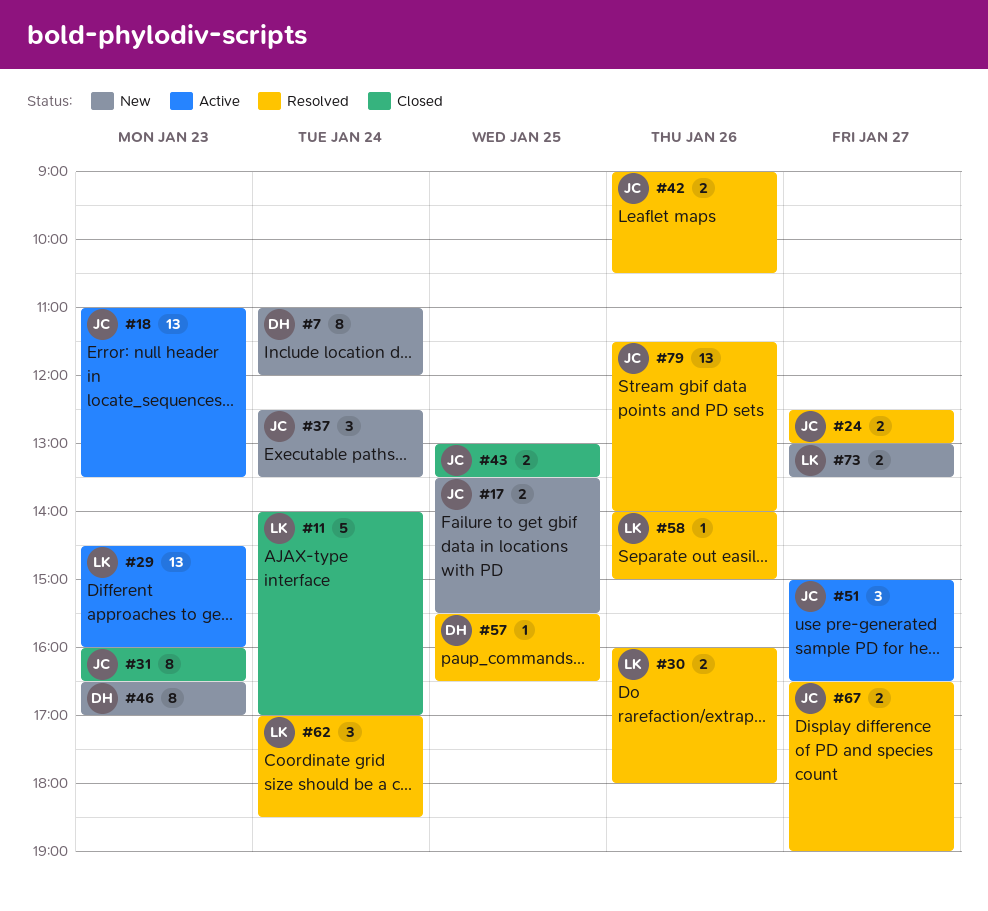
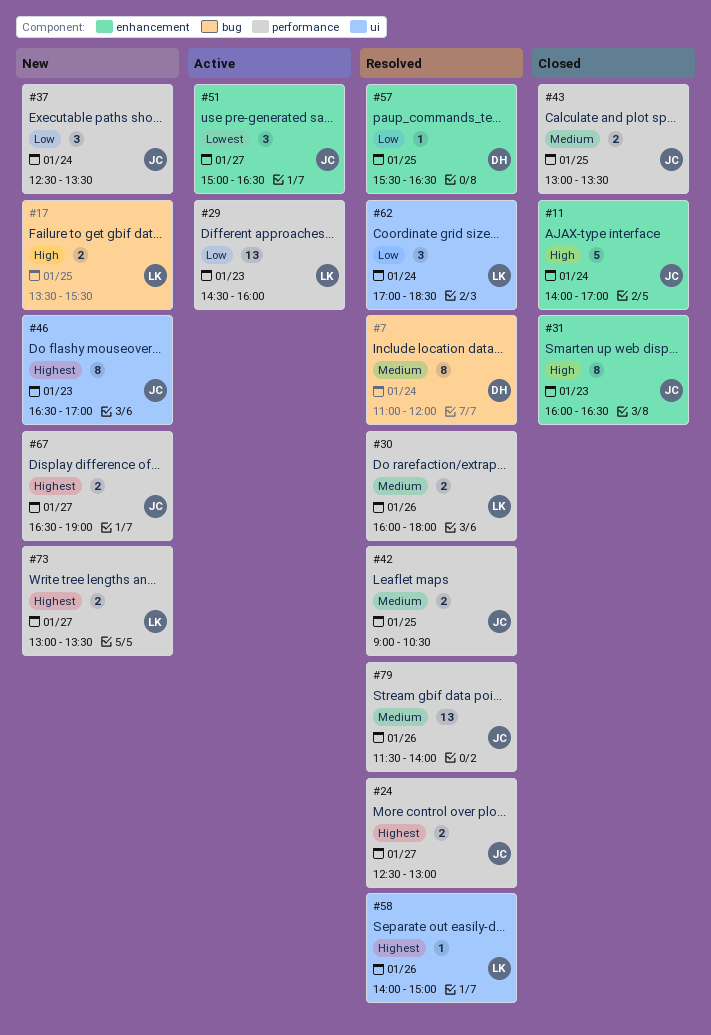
#7, status: New -> Resolved
#11, owner: LK -> JC
#17, owner: JC -> LK
#18: present -> none
#42, day: Jan 26 -> Jan 25
#46, owner: DH -> JC
#67, status: Resolved -> New

